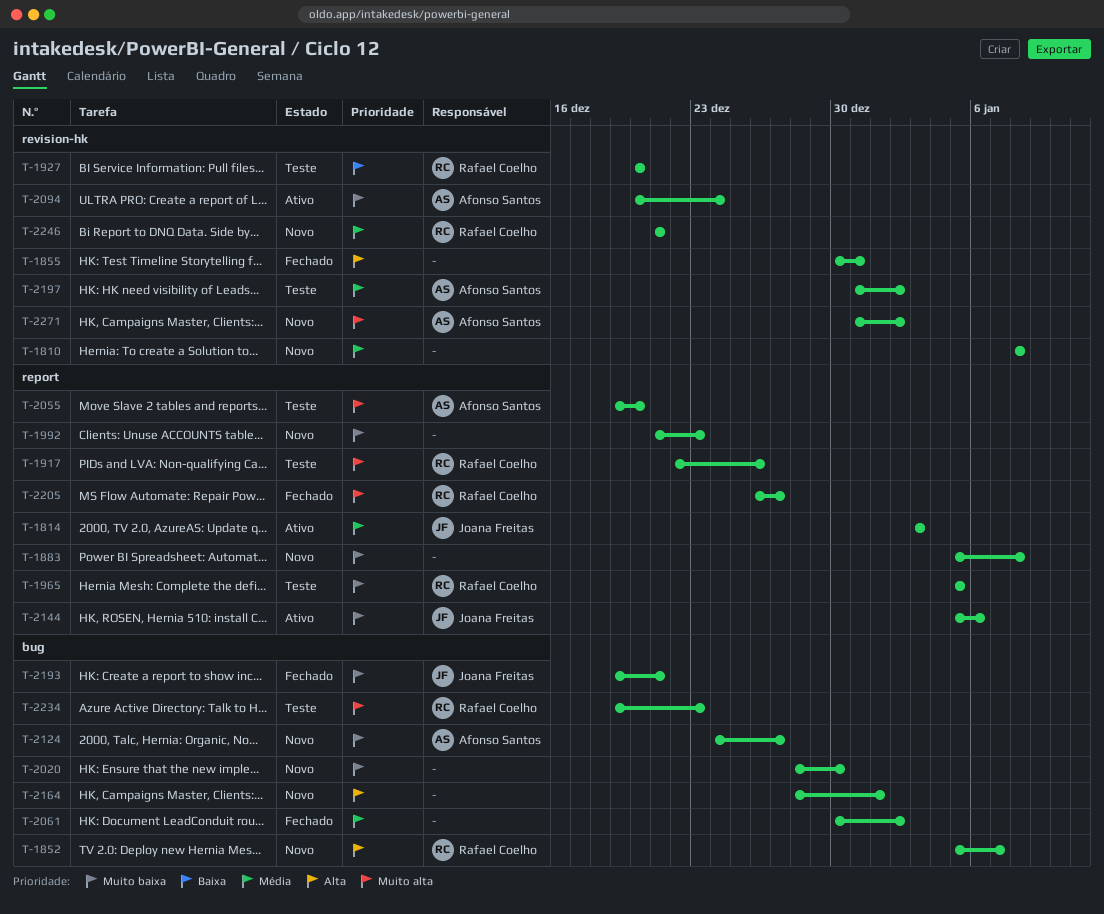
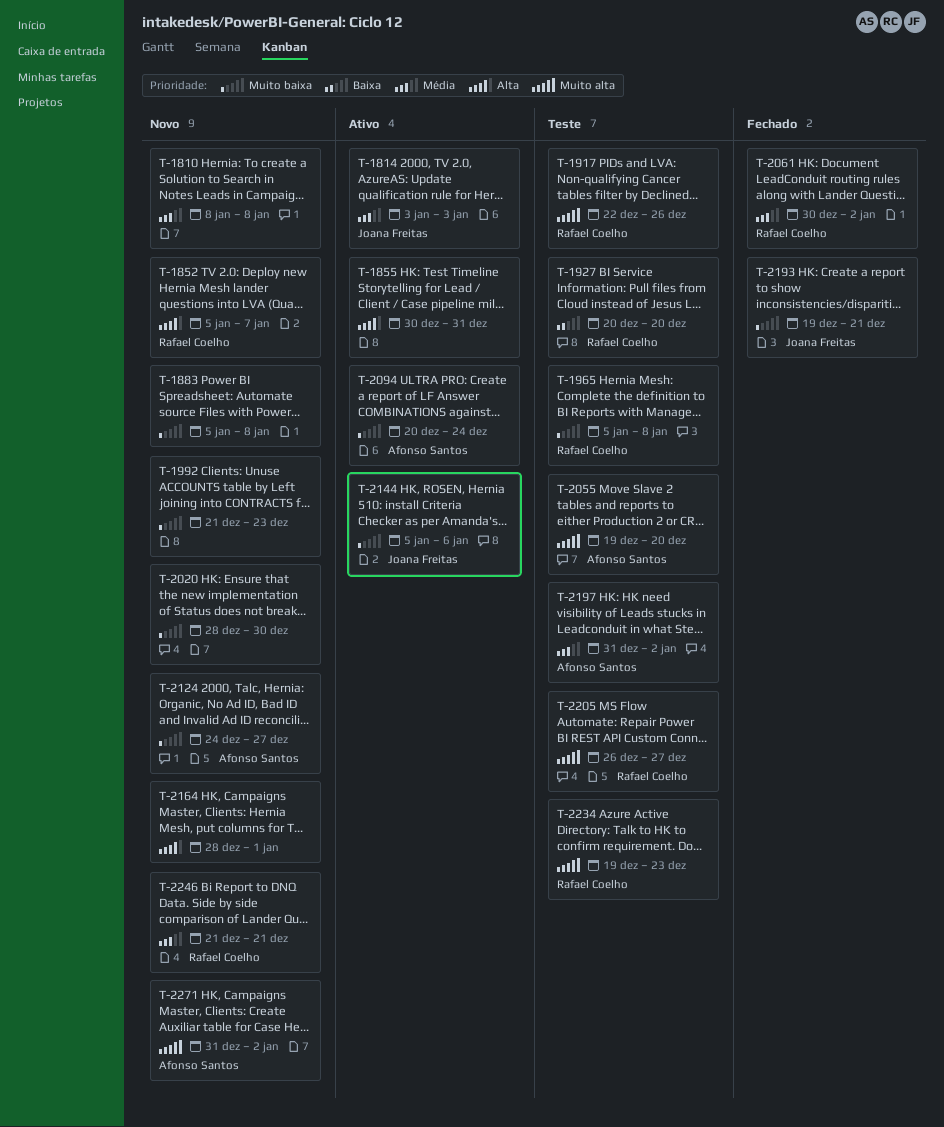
T-1855, status: Fechado -> Ativo
T-1965, due: Jan 5 -> Jan 8
T-2061, owner: none -> Rafael Coelho
T-2205, status: Fechado -> Teste

